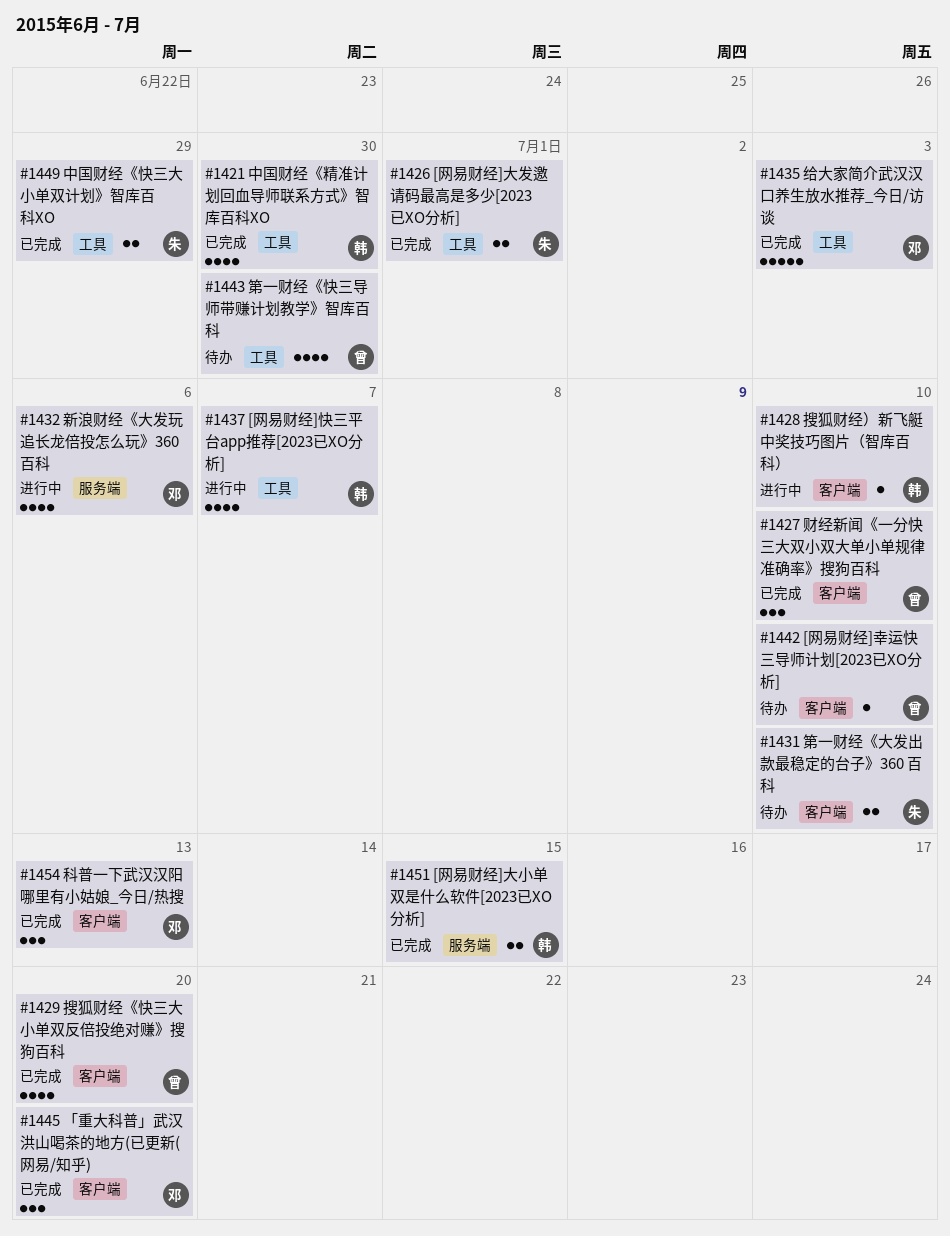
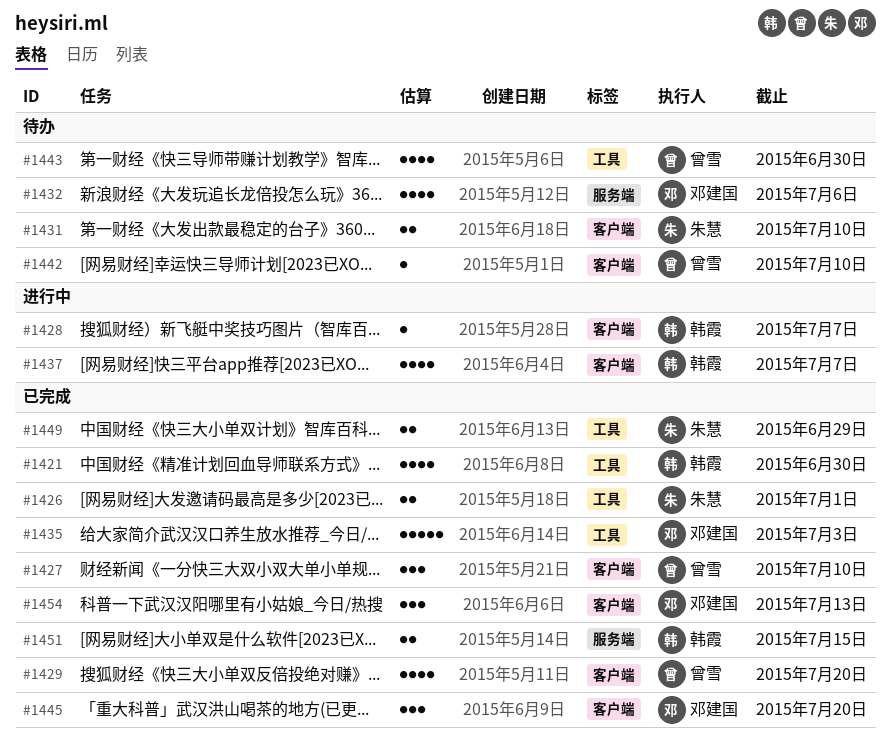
#1428, due: Jul 10 -> Jul 7
#1432, status: 进行中 -> 待办
#1437, label: 工具 -> 客户端

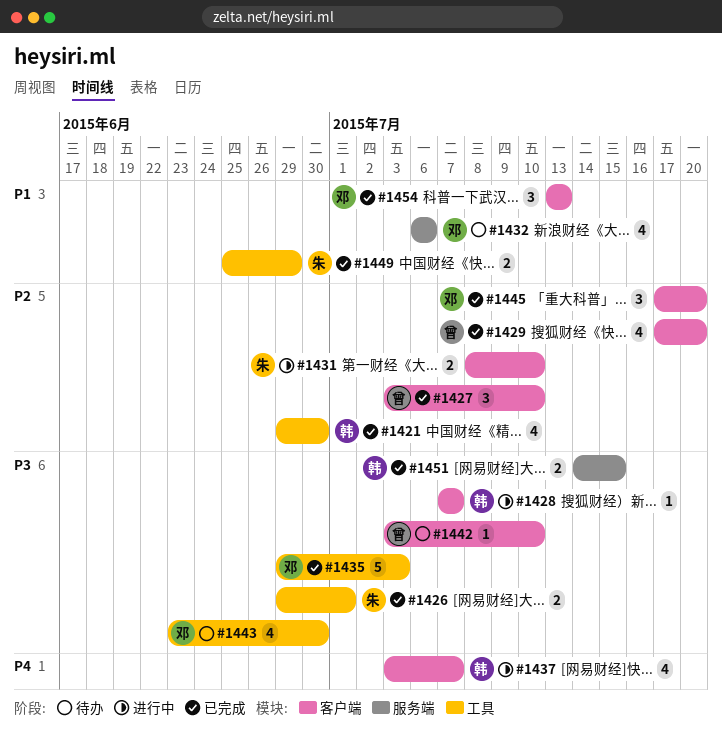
#1431, status: 待办 -> 进行中
#1443, owner: 曾雪 -> 邓建国

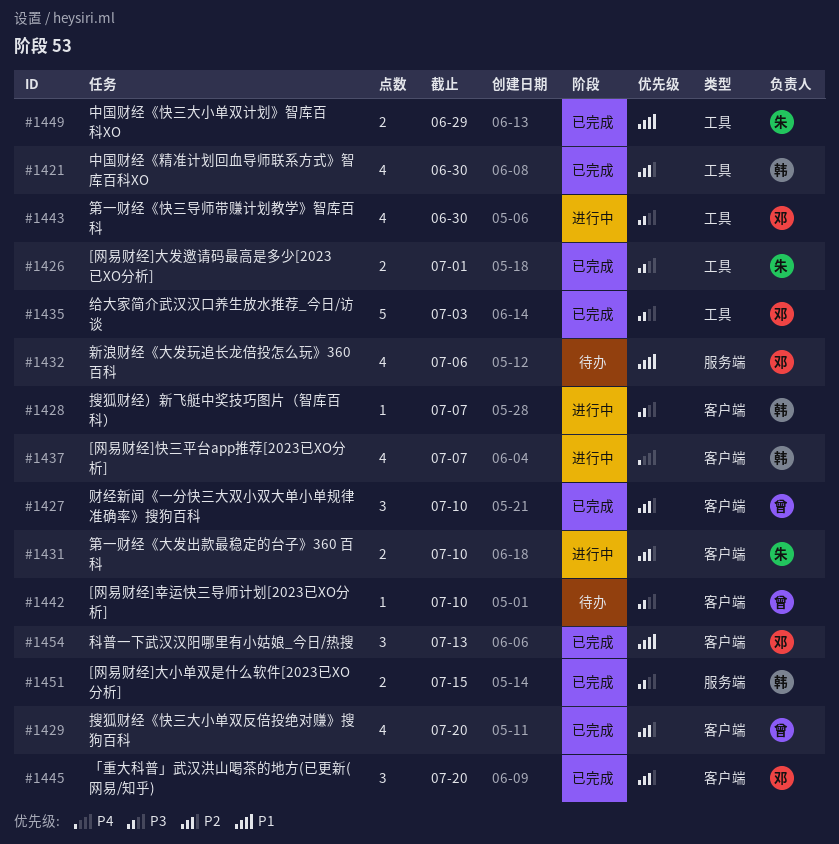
#1443, status: 待办 -> 进行中

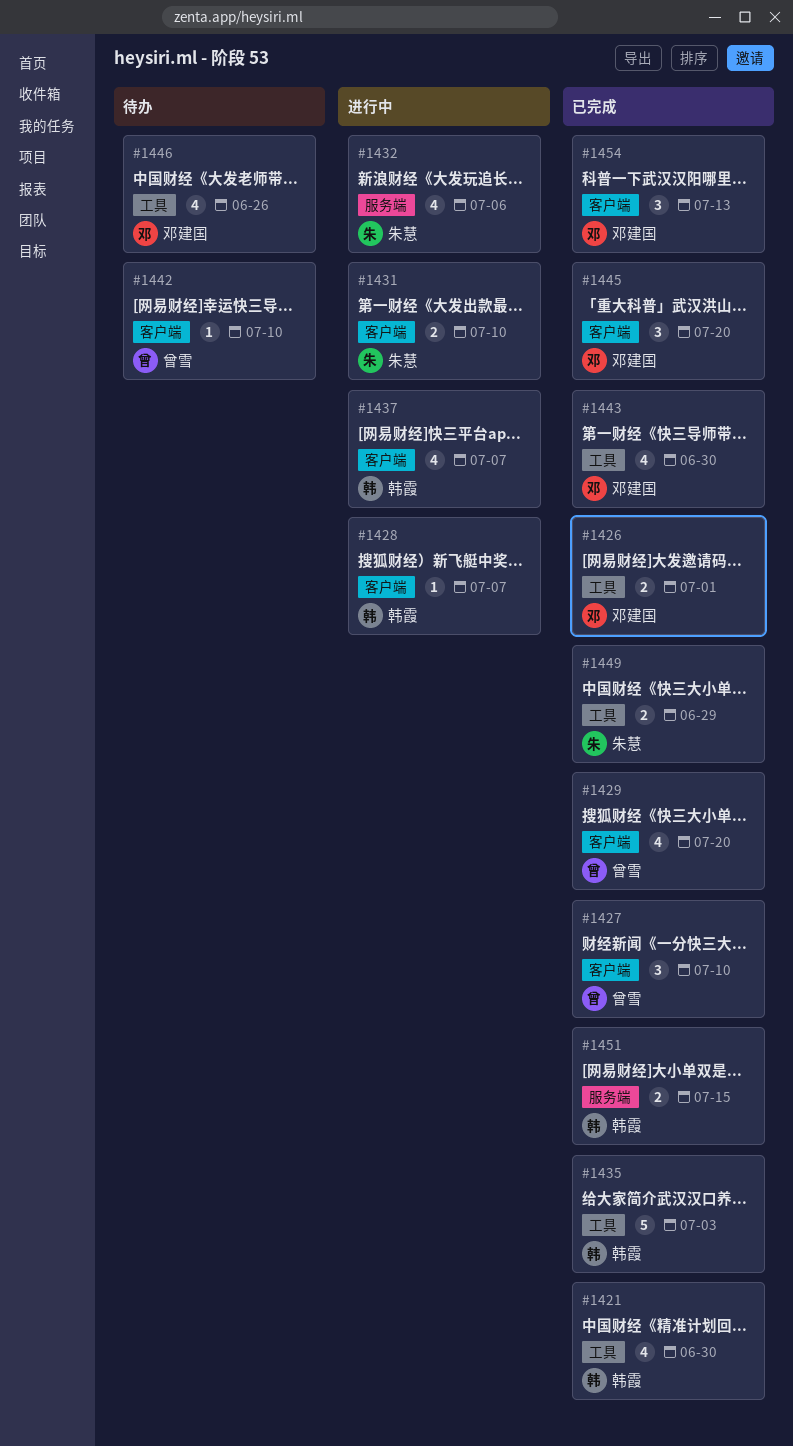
#1426, owner: 朱慧 -> 邓建国
#1432, status: 待办 -> 进行中
#1432, owner: 邓建国 -> 朱慧
#1435, owner: 邓建国 -> 韩霞
#1443, status: 进行中 -> 已完成
#1446: none -> present

